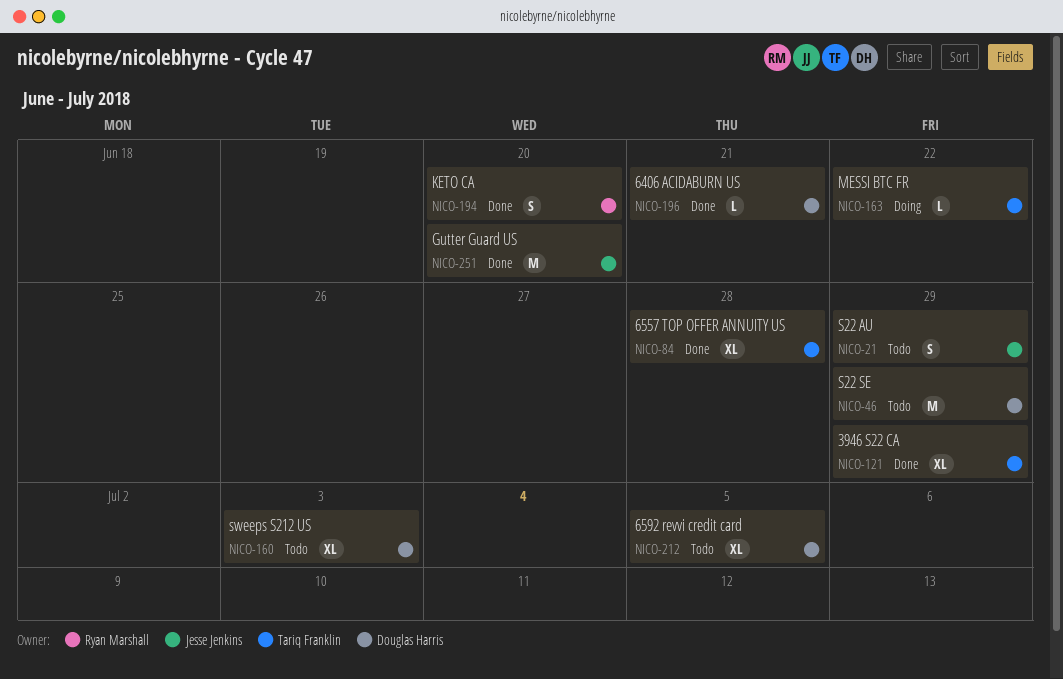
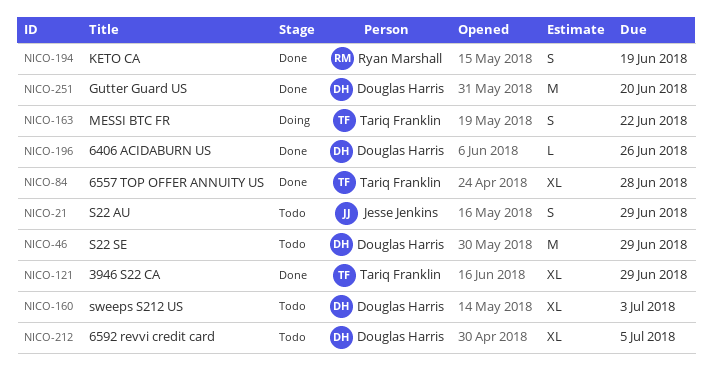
NICO-163, estimate: L -> S
NICO-194, due: Jun 20 -> Jun 19
NICO-196, due: Jun 21 -> Jun 26
NICO-251, owner: Jesse Jenkins -> Douglas Harris

